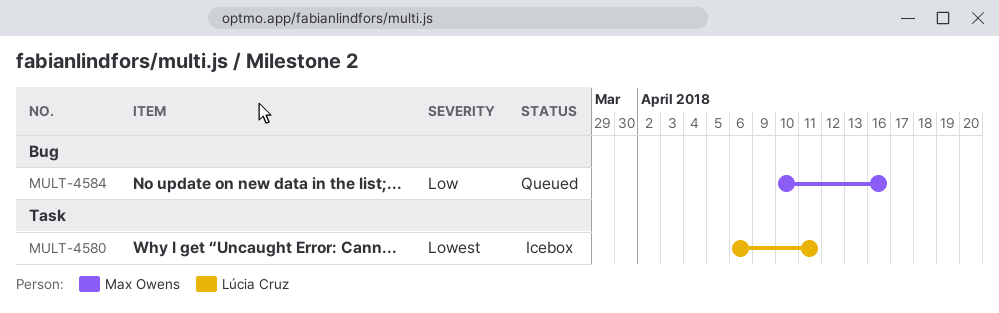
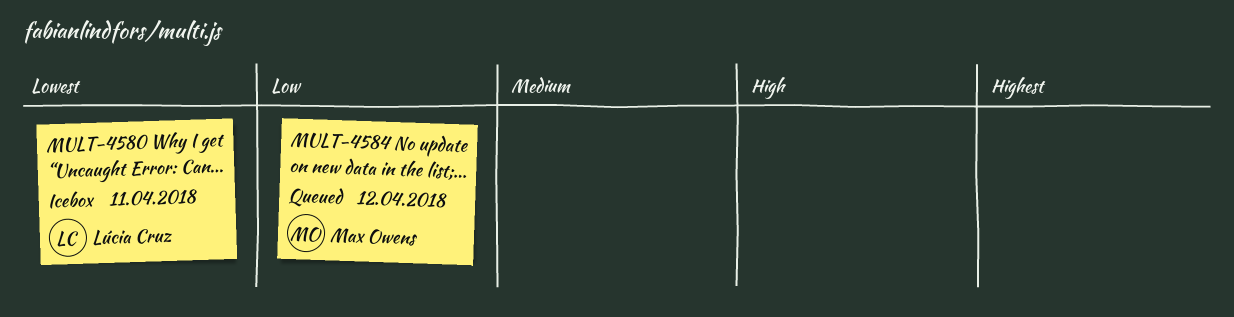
MULT-4584, due: Apr 16 -> Apr 12

